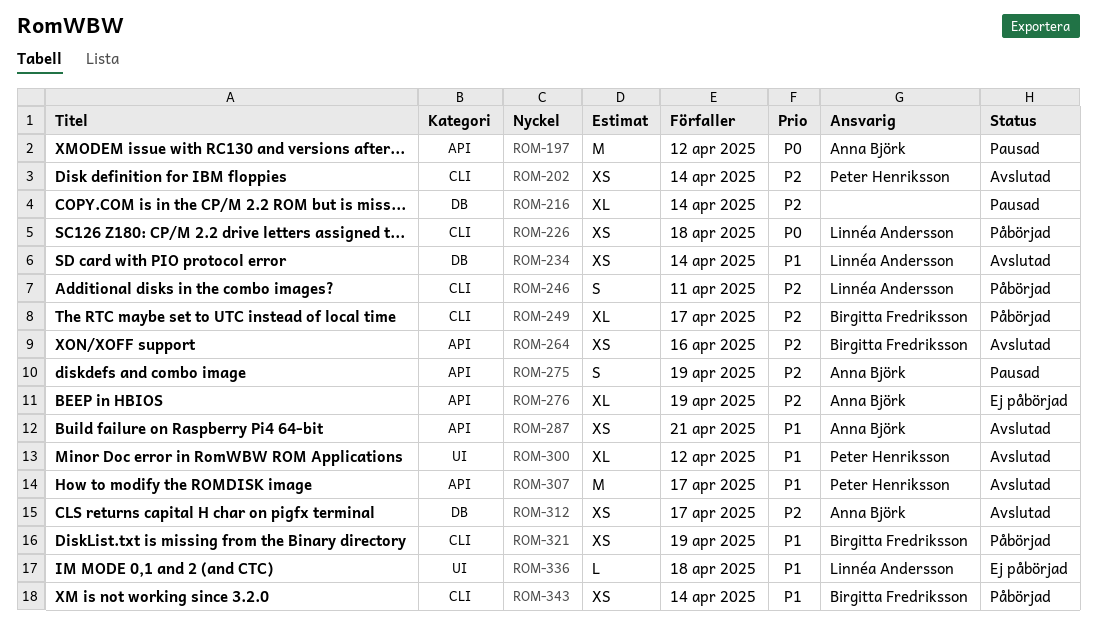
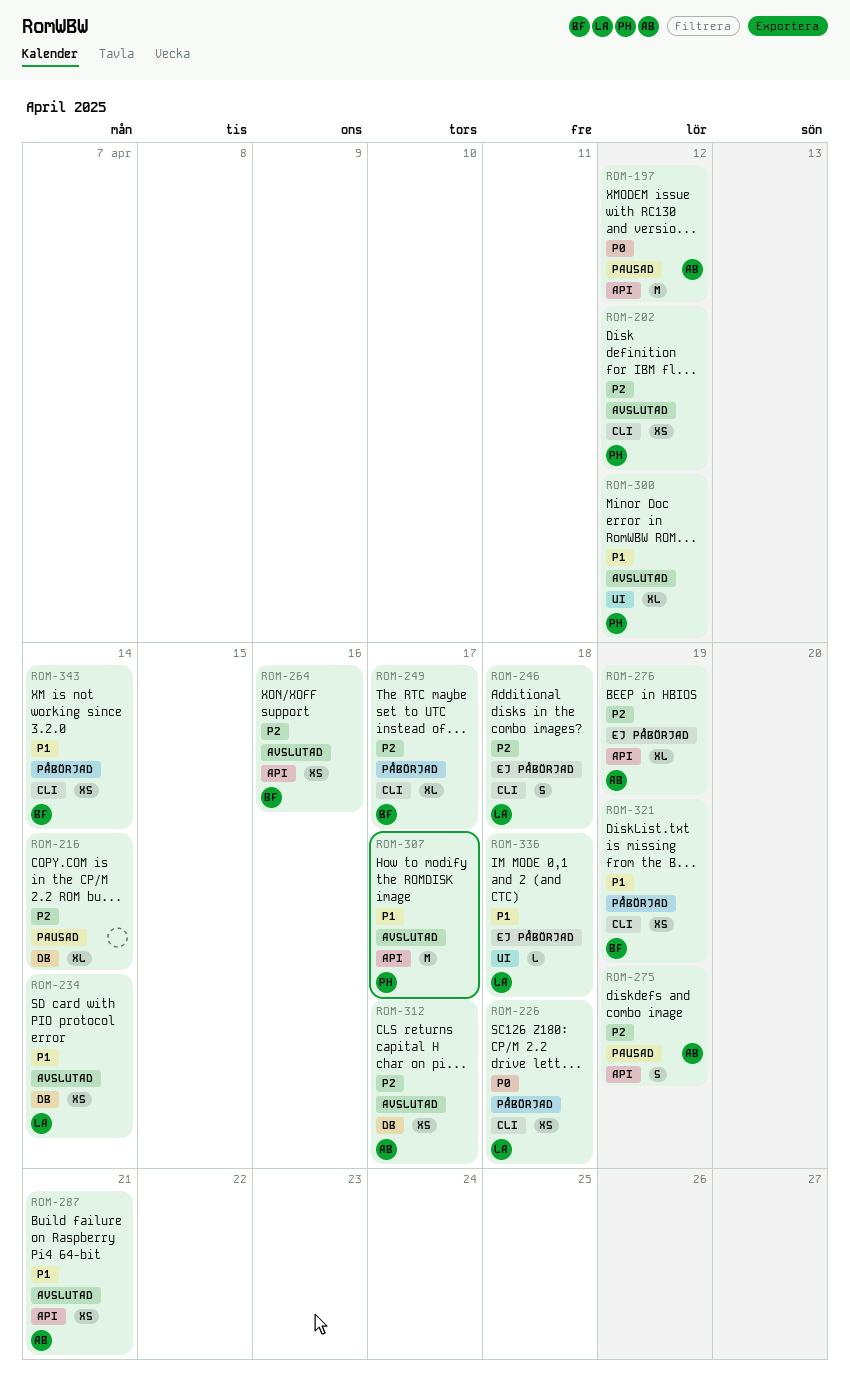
ROM-202, due: Apr 14 -> Apr 12
ROM-246, status: Påbörjad -> Ej påbörjad
ROM-246, due: Apr 11 -> Apr 18

